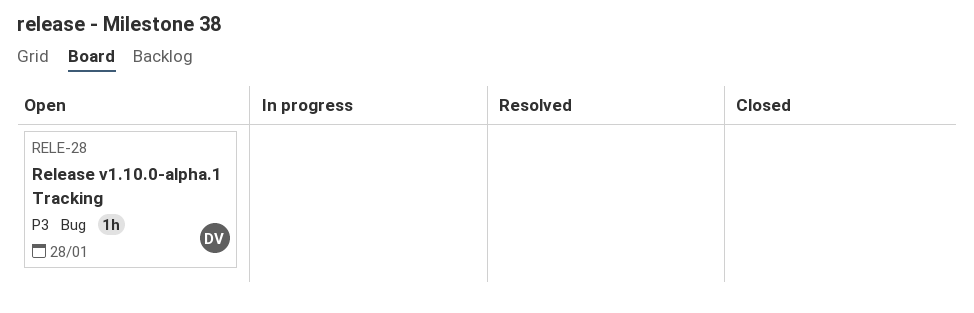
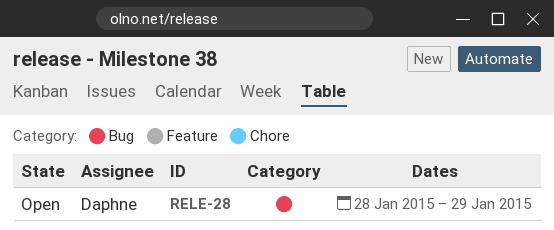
RELE-28, due: Jan 28 -> Jan 29

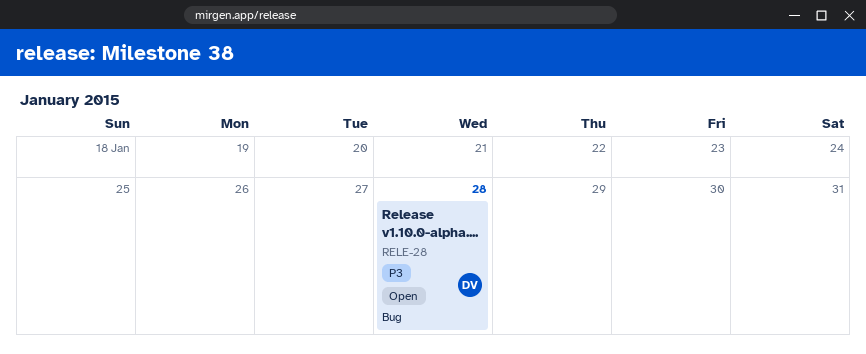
RELE-28, due: Jan 29 -> Jan 28

